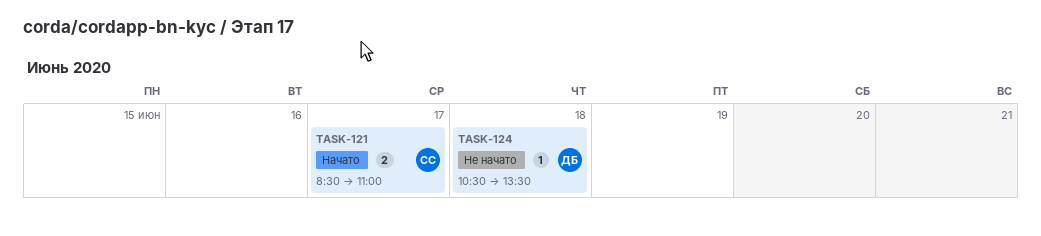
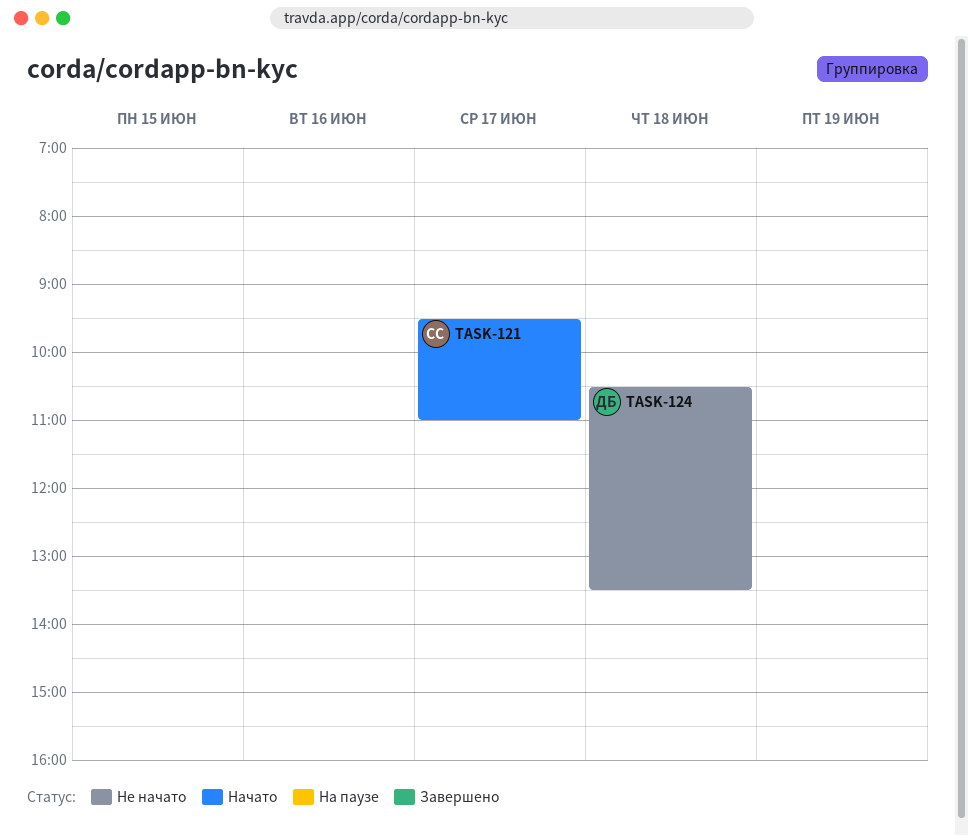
TASK-121, begins: 08:30 -> 09:30

